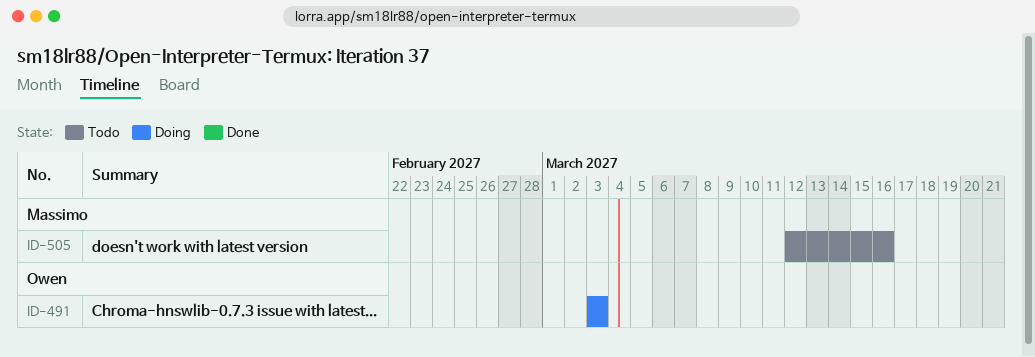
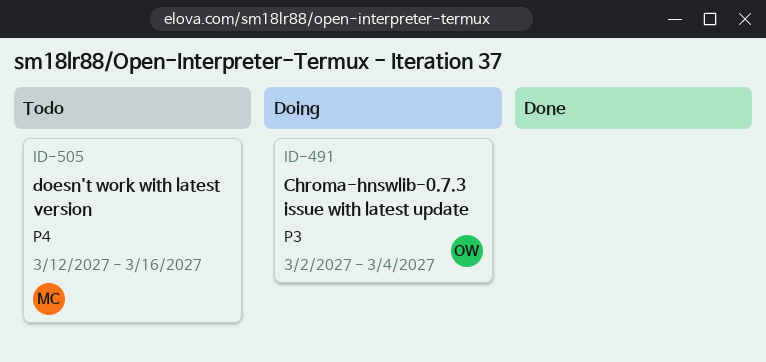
ID-491, start: Mar 3 -> Mar 2
ID-491, due: Mar 3 -> Mar 4

